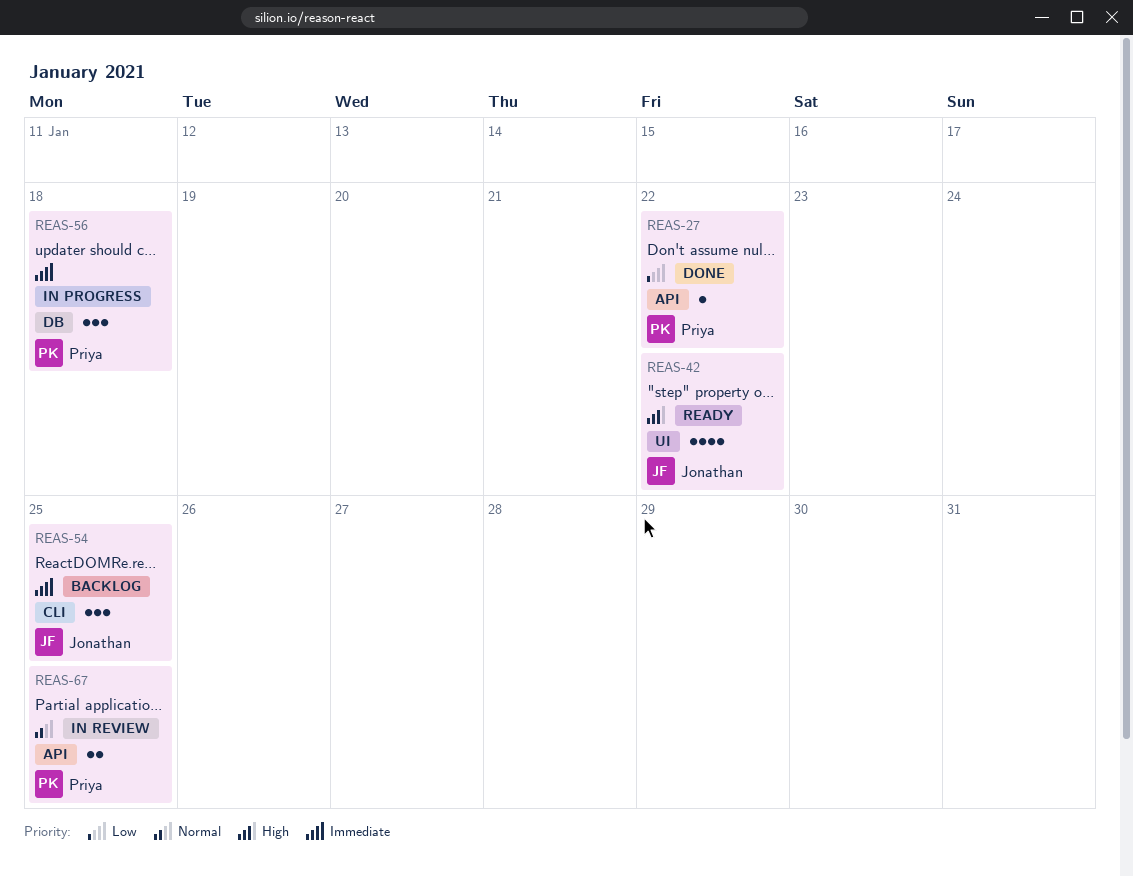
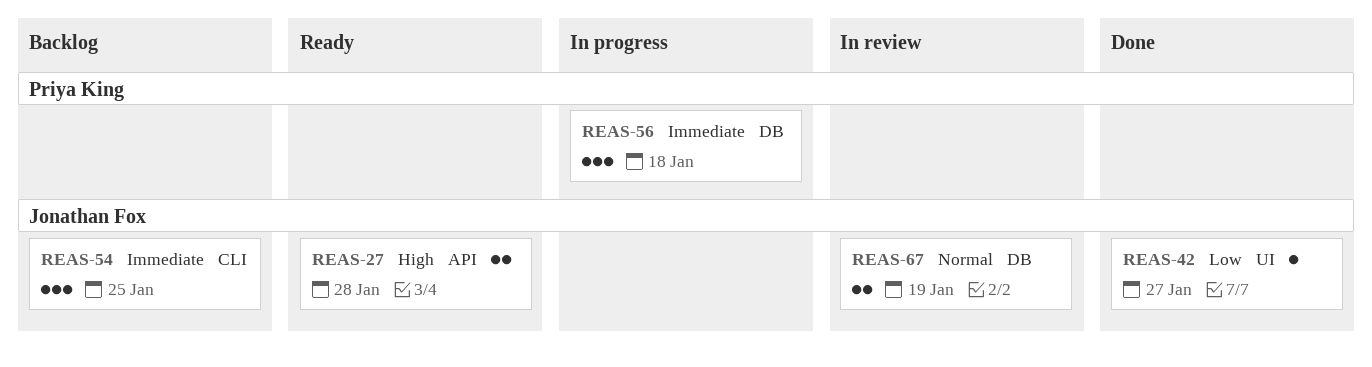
REAS-27, status: Done -> Ready
REAS-27, owner: Priya King -> Jonathan Fox
REAS-27, priority: Low -> High
REAS-27, estimate: 1 -> 2
REAS-27, due: Jan 22 -> Jan 28
REAS-42, status: Ready -> Done
REAS-42, priority: High -> Low
REAS-42, estimate: 4 -> 1
REAS-42, due: Jan 22 -> Jan 27
REAS-67, owner: Priya King -> Jonathan Fox
REAS-67, label: API -> DB
REAS-67, due: Jan 25 -> Jan 19

